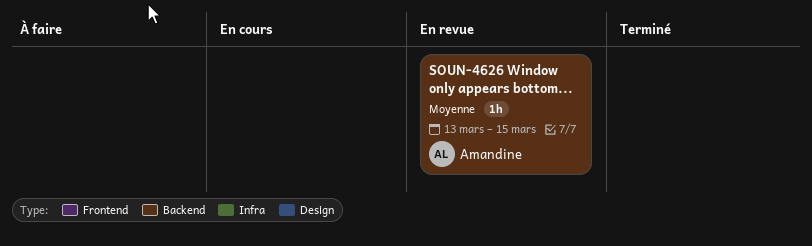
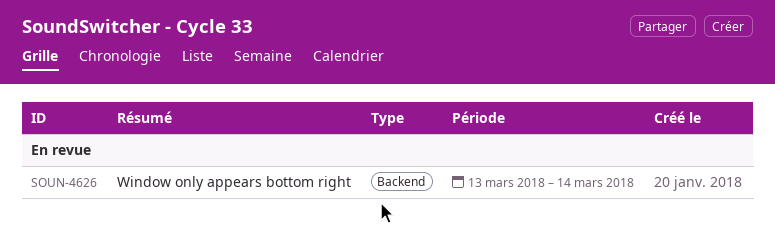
SOUN-4626, due: Mar 15 -> Mar 14

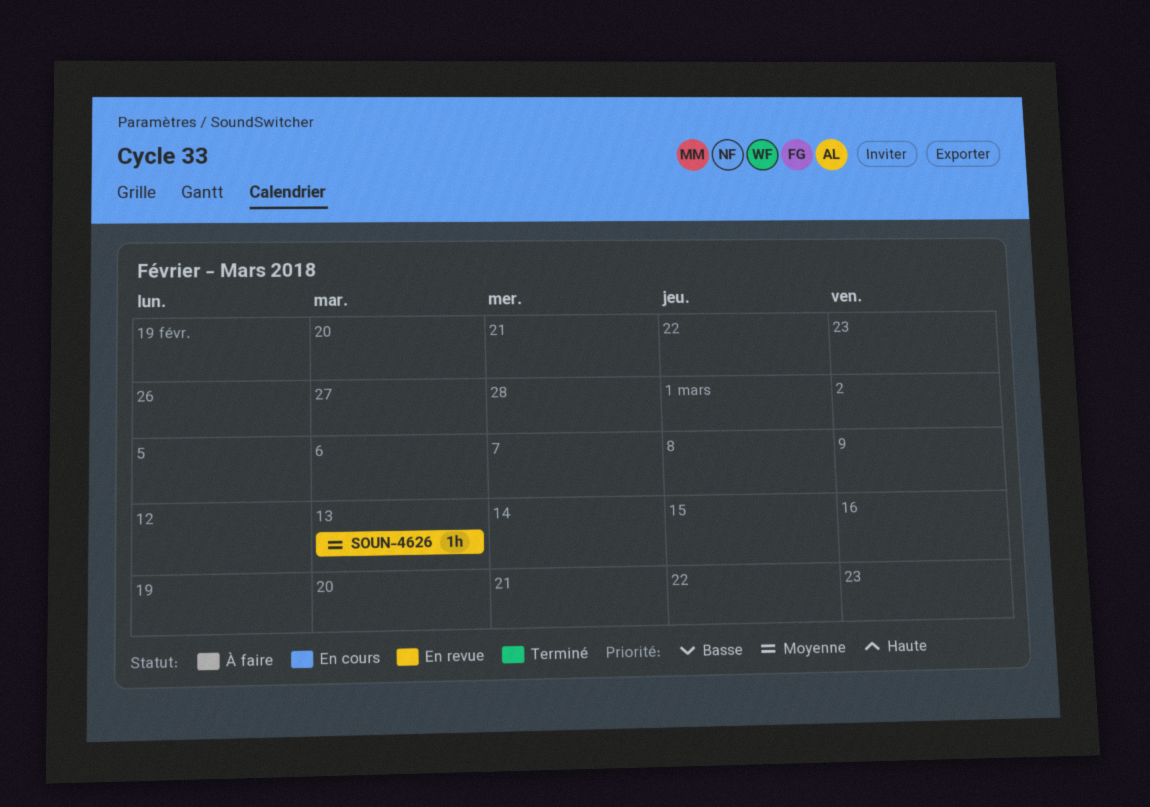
SOUN-4626, due: Mar 14 -> Mar 13

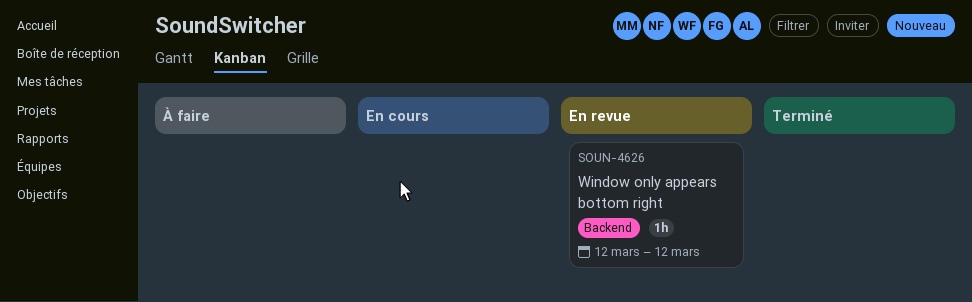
SOUN-4626, start: Mar 13 -> Mar 12
SOUN-4626, due: Mar 13 -> Mar 12

